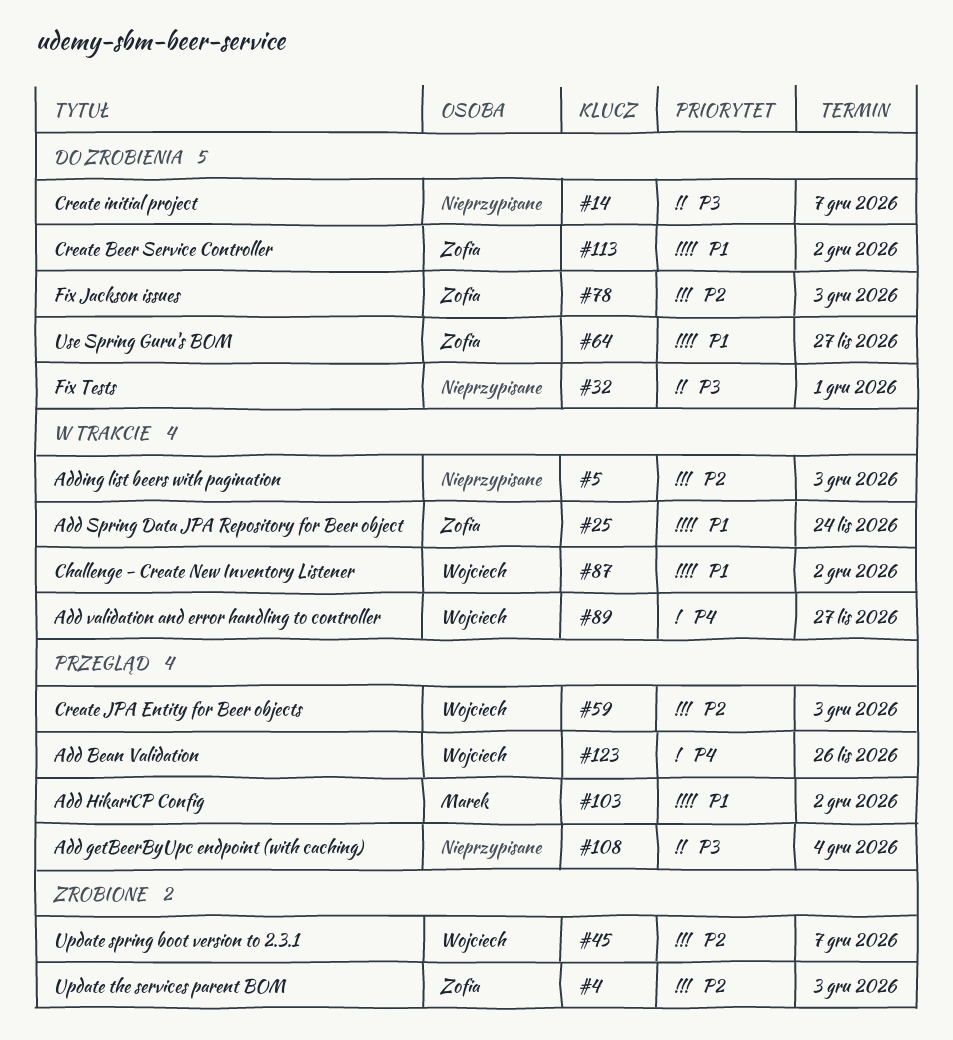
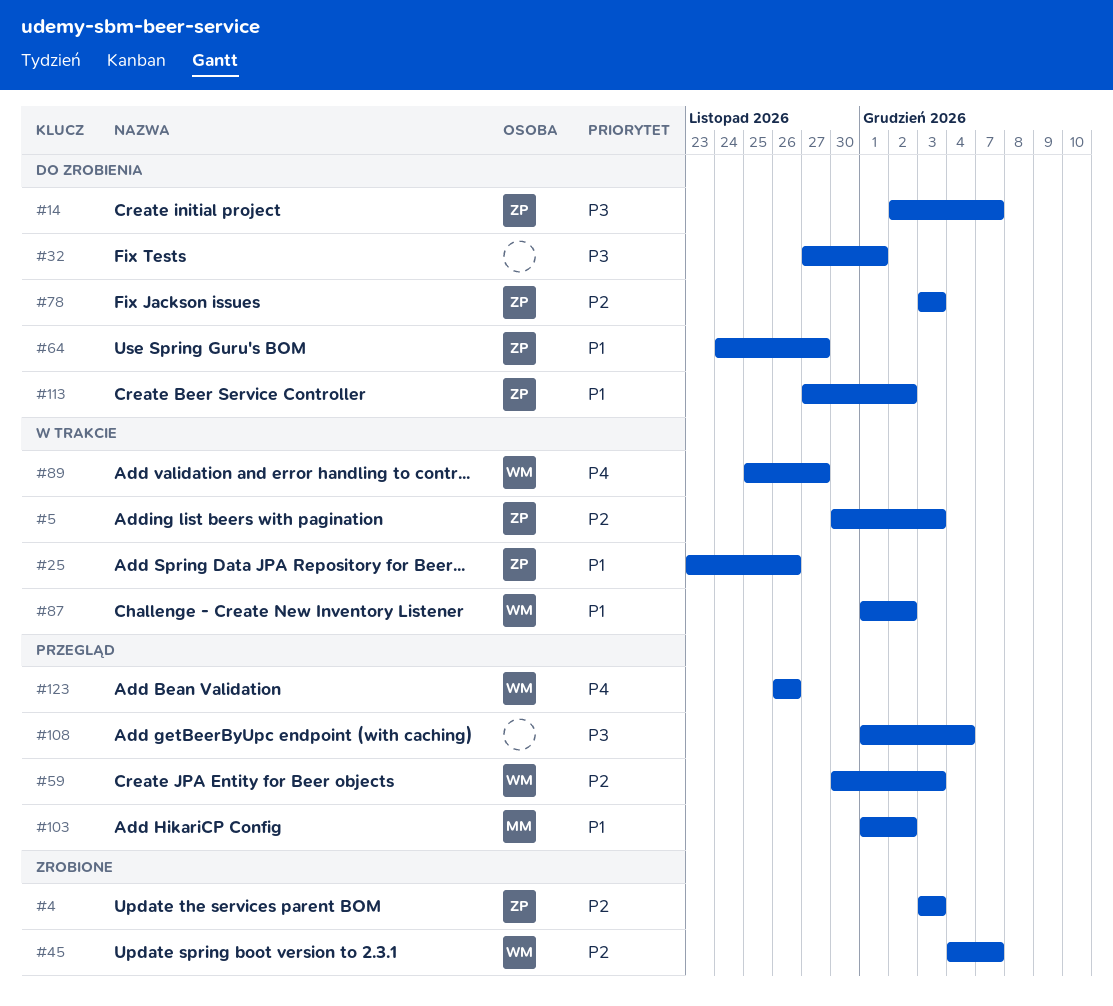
#5, owner: none -> Zofia
#14, owner: none -> Zofia
#25, due: Nov 24 -> Nov 26

